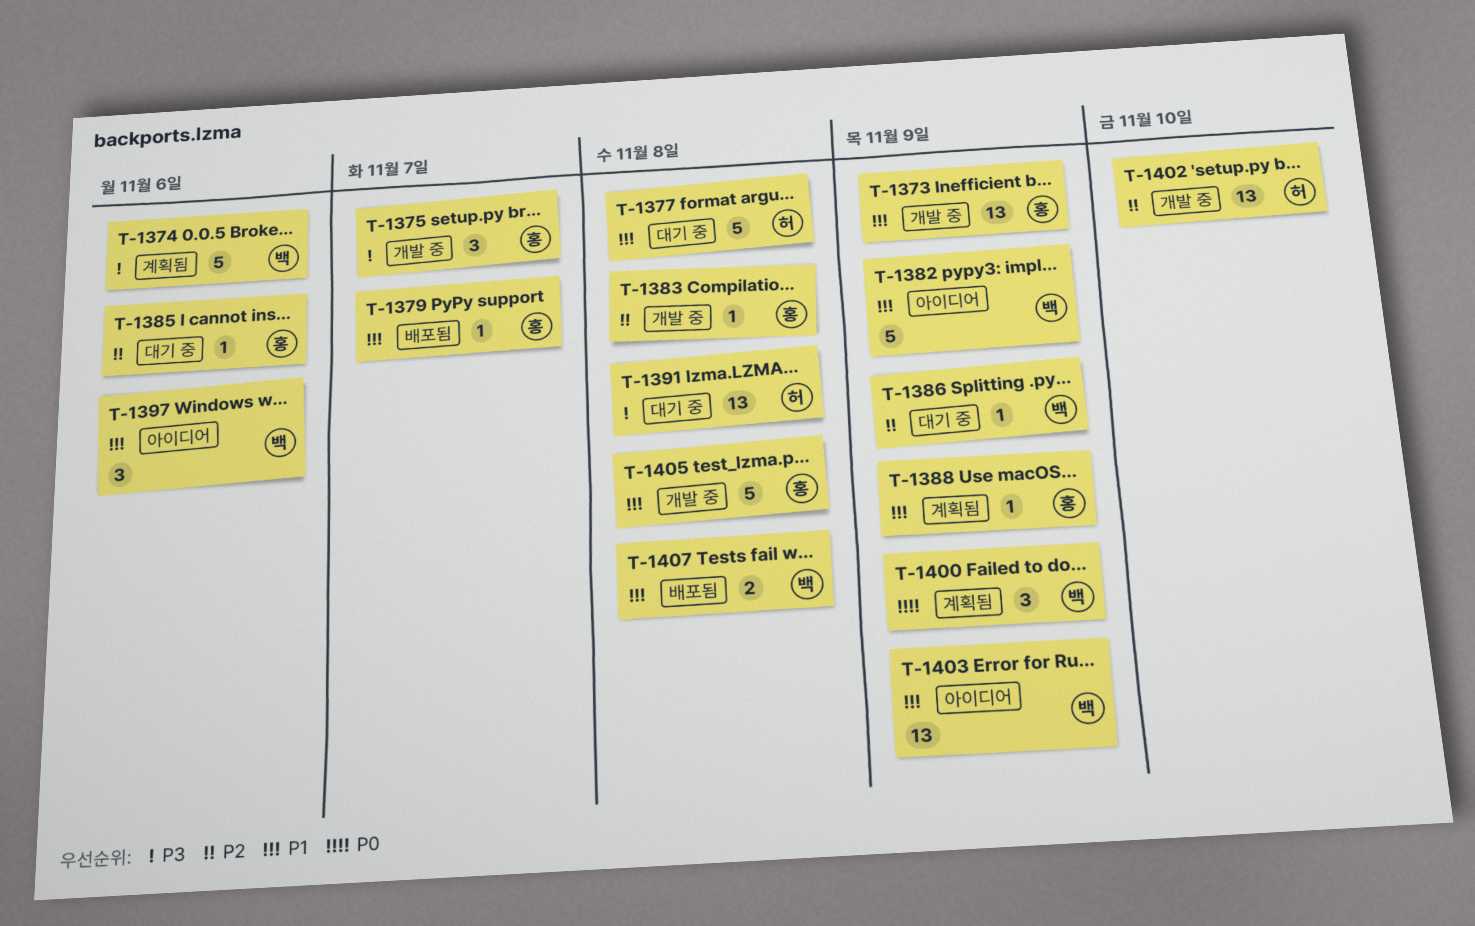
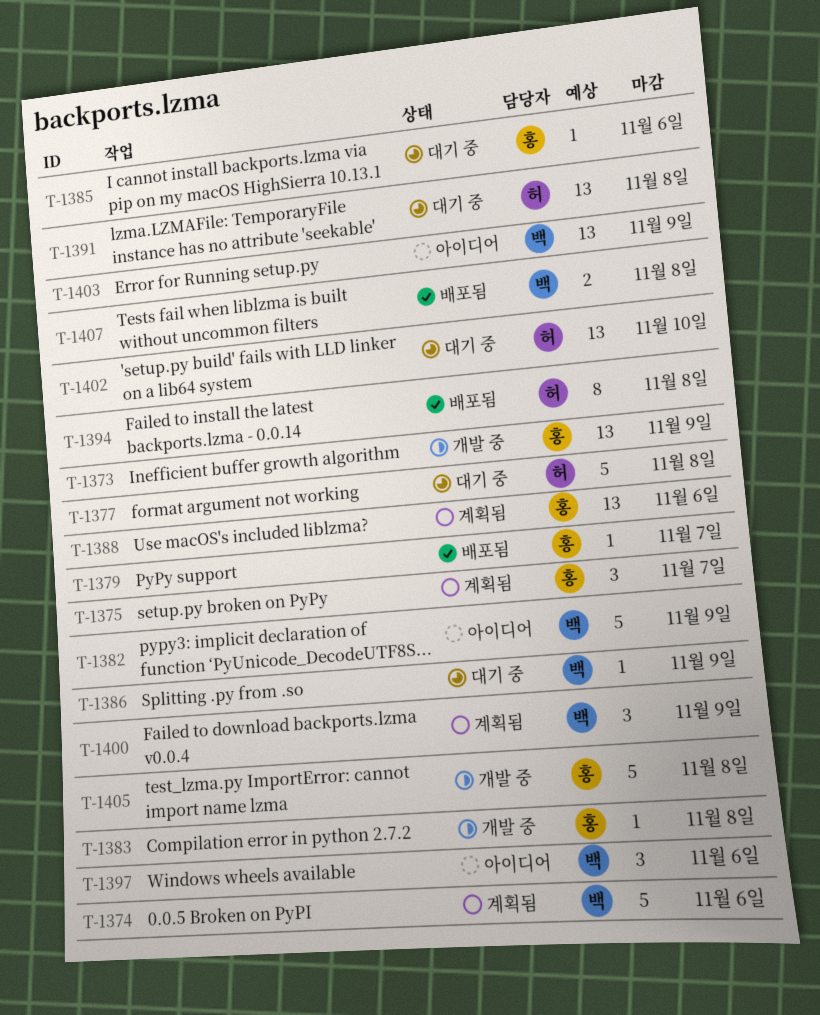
T-1375, status: 개발 중 -> 계획됨
T-1388, estimate: 1 -> 13
T-1388, due: Nov 9 -> Nov 6
T-1394: none -> present
T-1402, status: 개발 중 -> 대기 중

